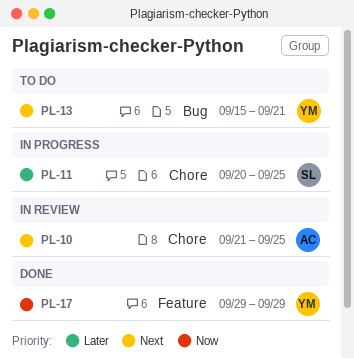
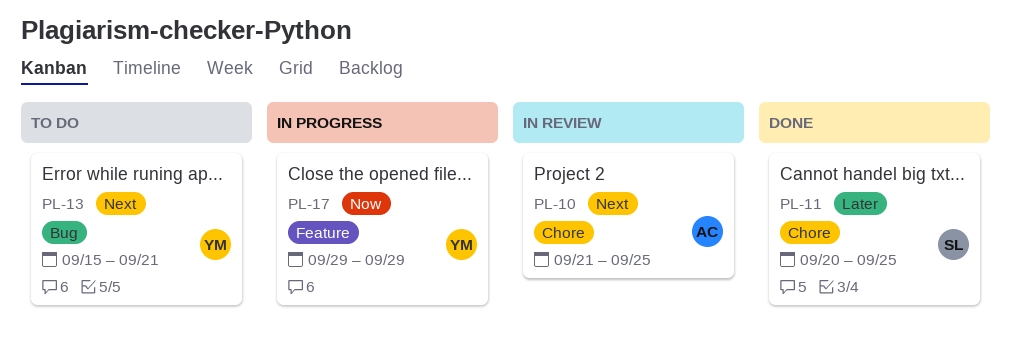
PL-11, status: In progress -> Done
PL-17, status: Done -> In progress

